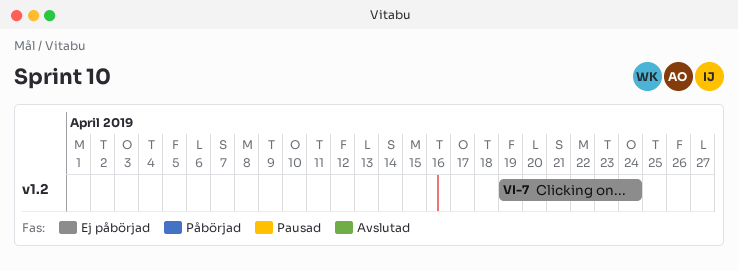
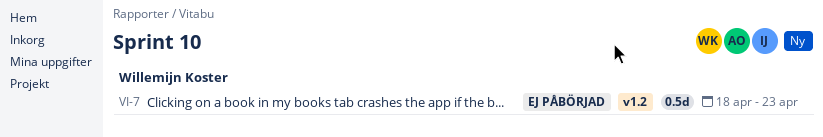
VI-7, start: Apr 19 -> Apr 18
VI-7, due: Apr 24 -> Apr 23

